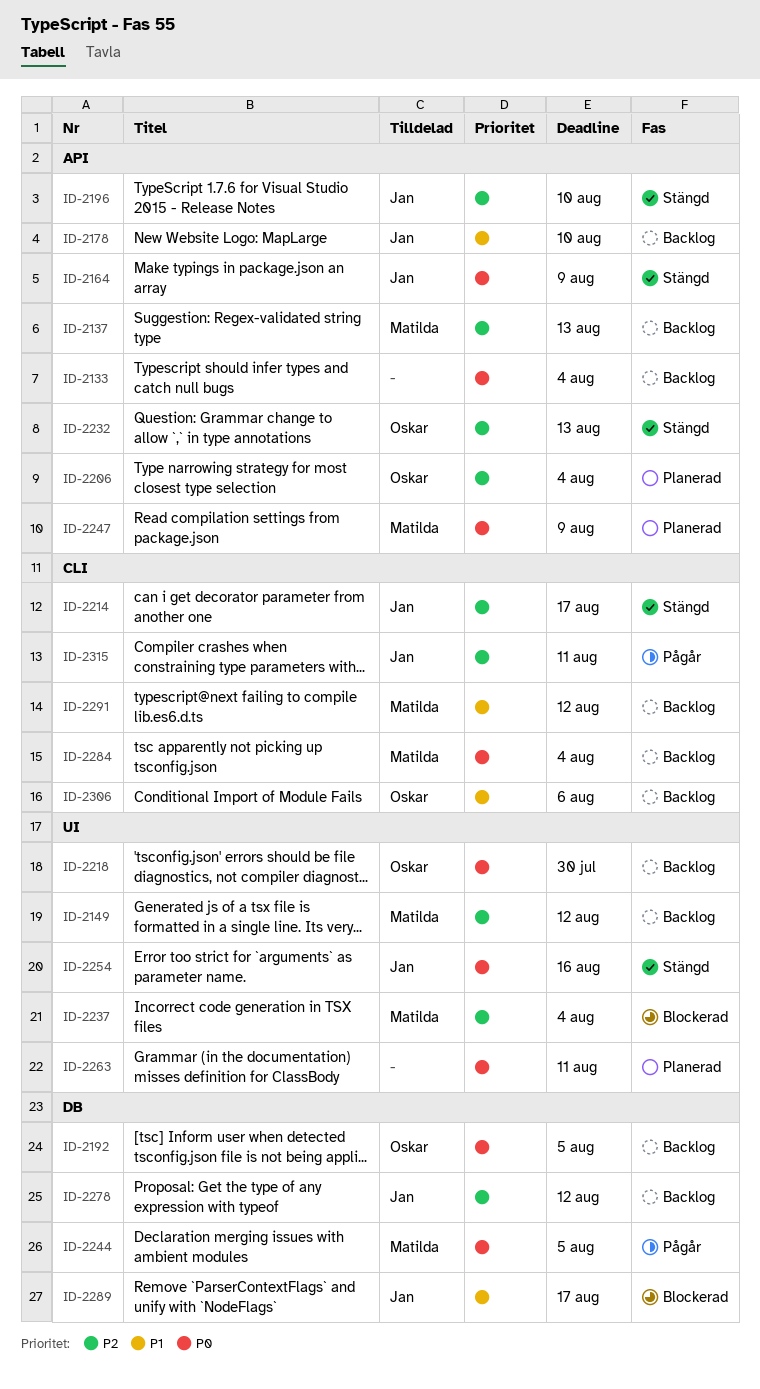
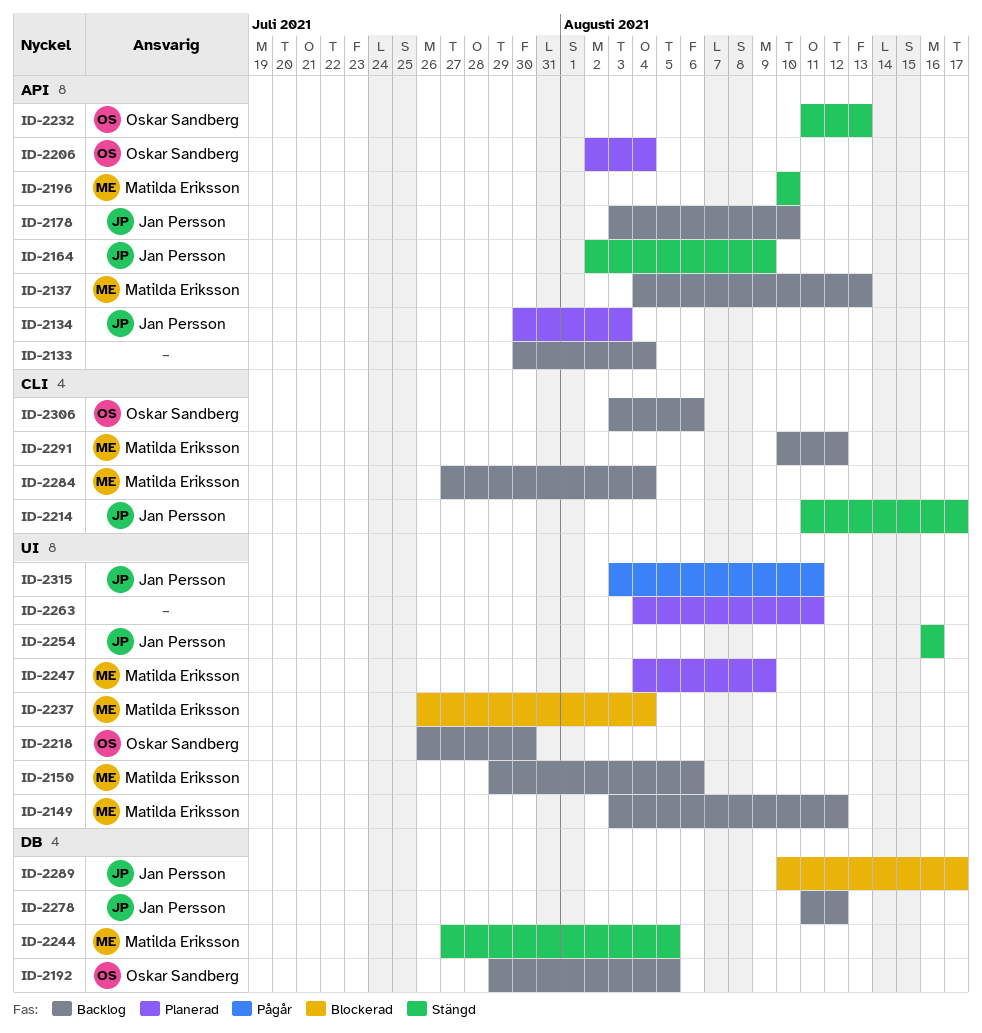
ID-2134: none -> present
ID-2150: none -> present
ID-2196, owner: Jan Persson -> Matilda Eriksson
ID-2244, status: Pågår -> Stängd
ID-2247, label: API -> UI
ID-2315, label: CLI -> UI

